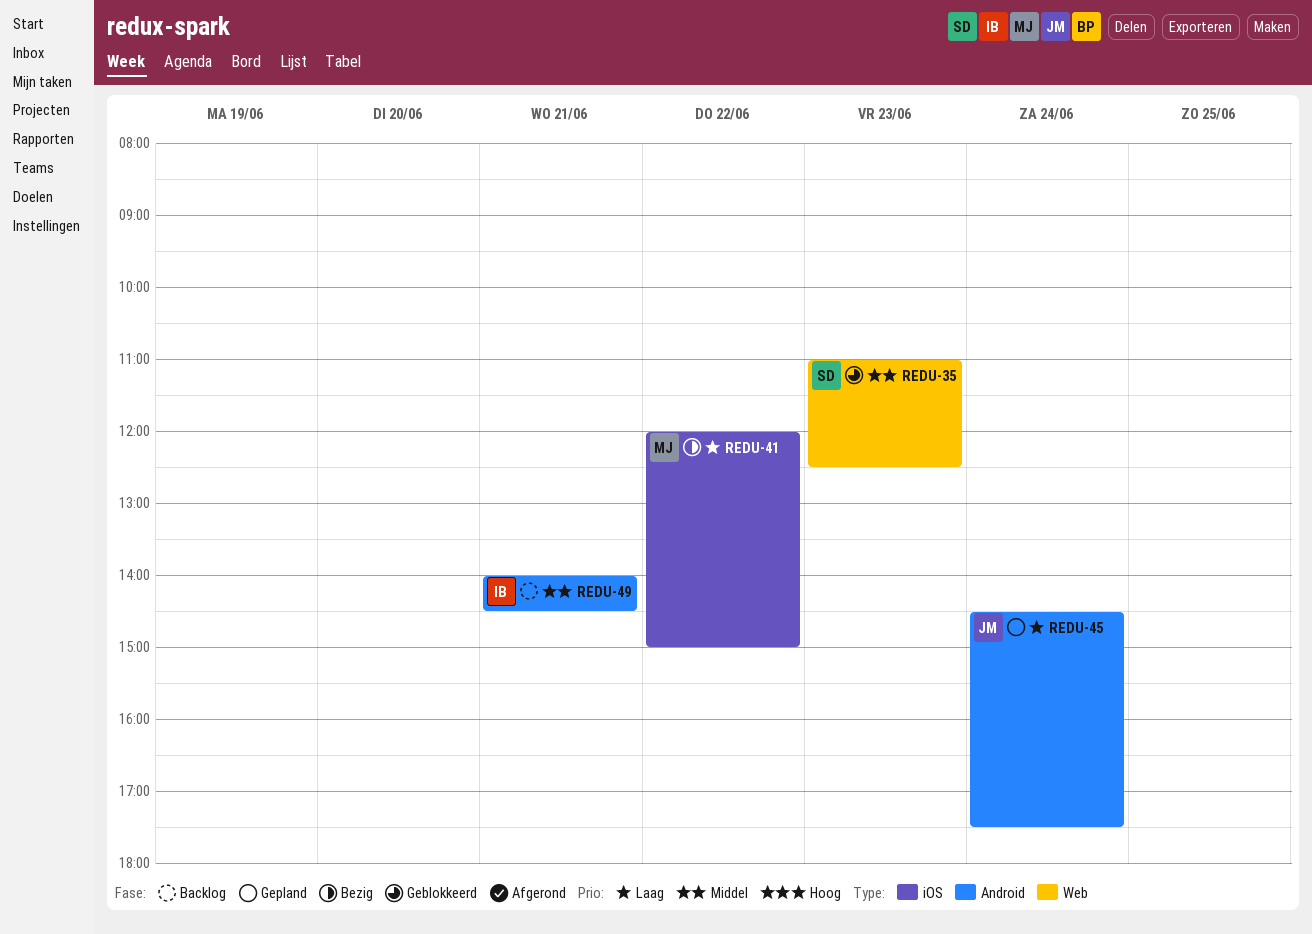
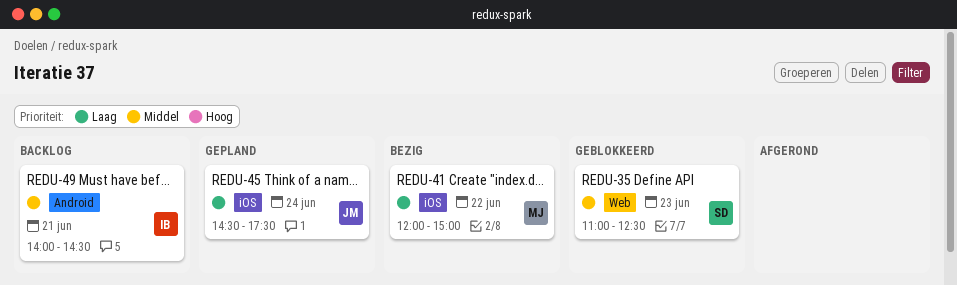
REDU-45, label: Android -> iOS

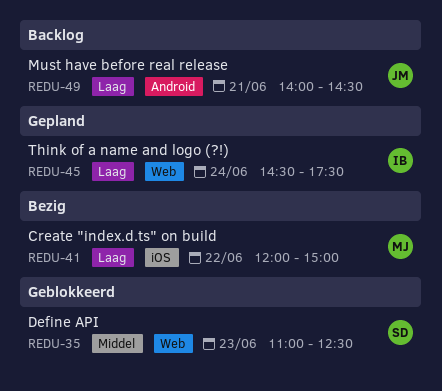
REDU-45, owner: JM -> IB
REDU-45, label: iOS -> Web
REDU-49, owner: IB -> JM
REDU-49, priority: Middel -> Laag

